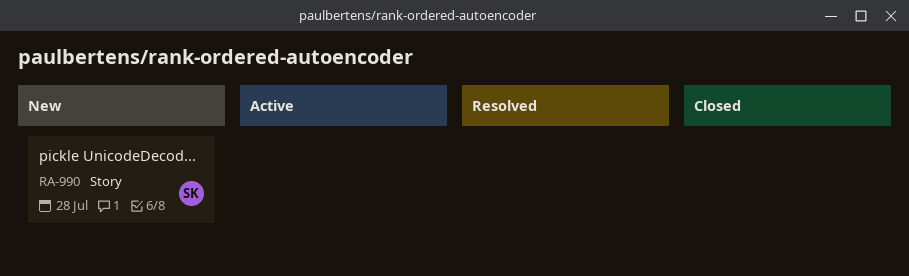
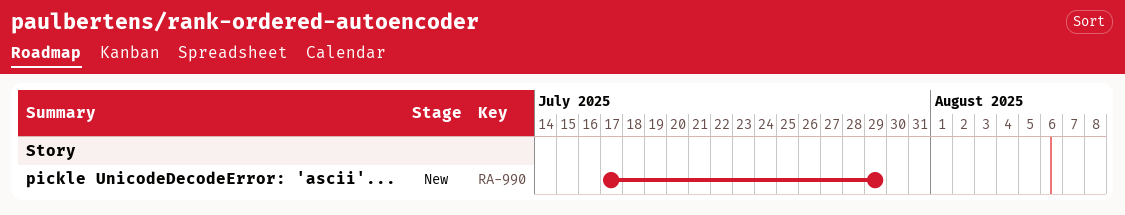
RA-990, due: Jul 28 -> Jul 29

